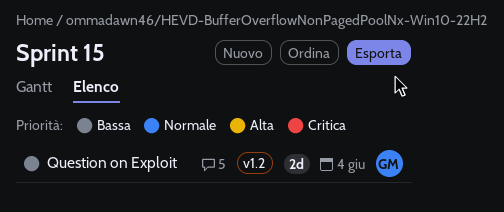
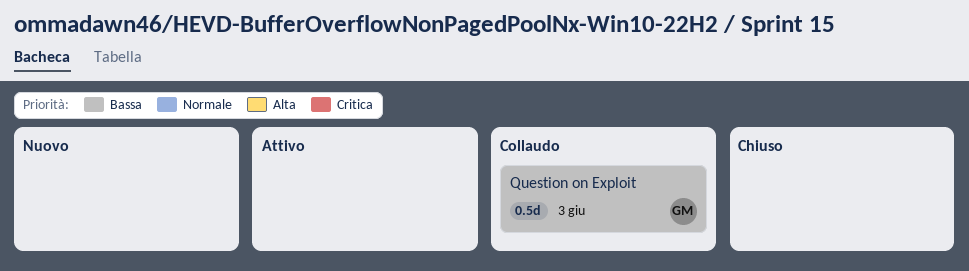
Question on Exploit, estimate: 2d -> 0.5d
Question on Exploit, due: Jun 4 -> Jun 3

